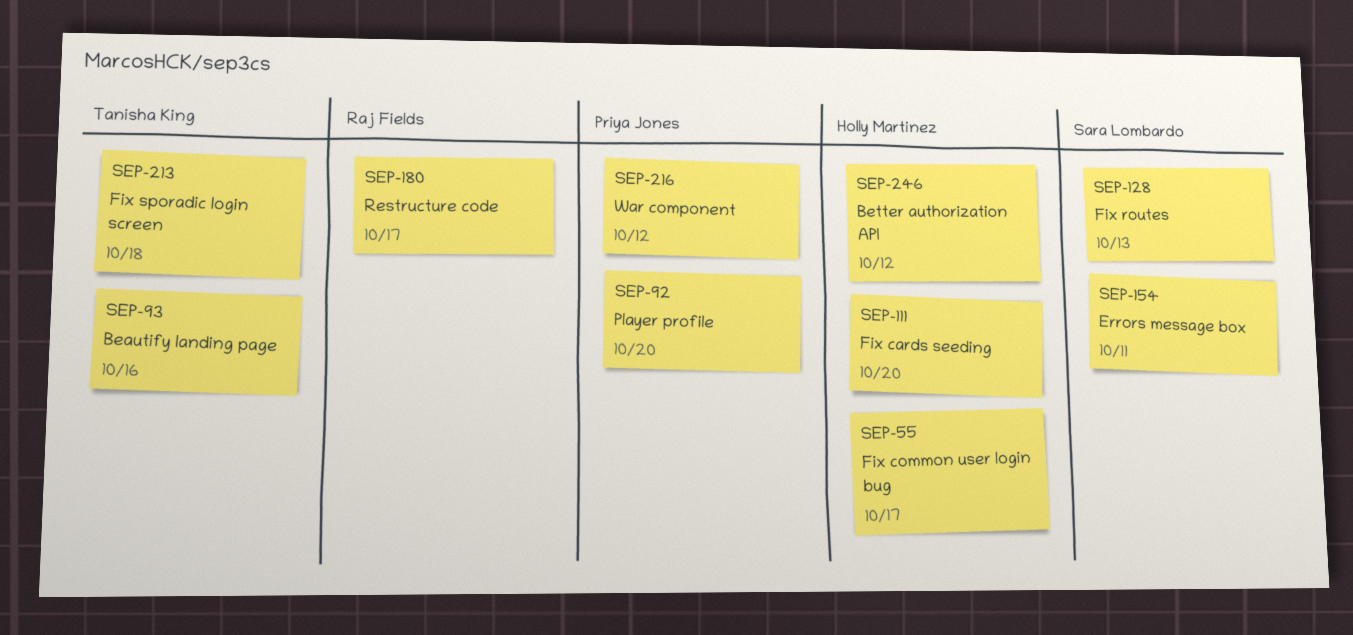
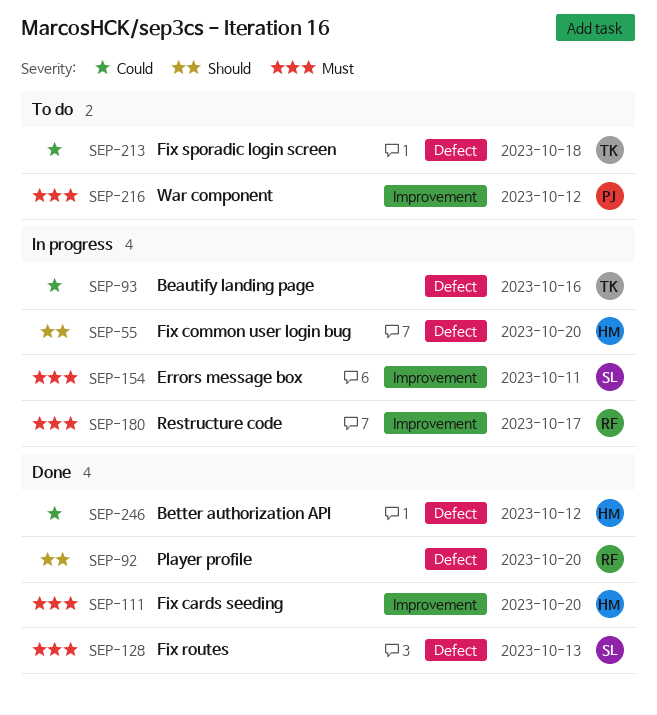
SEP-55, due: Oct 17 -> Oct 20
SEP-92, owner: Priya Jones -> Raj Fields

